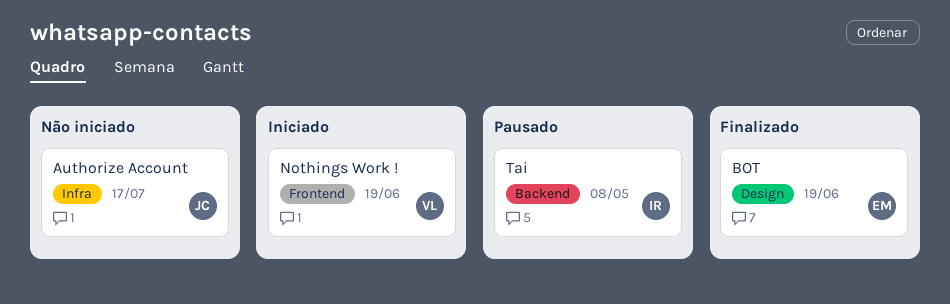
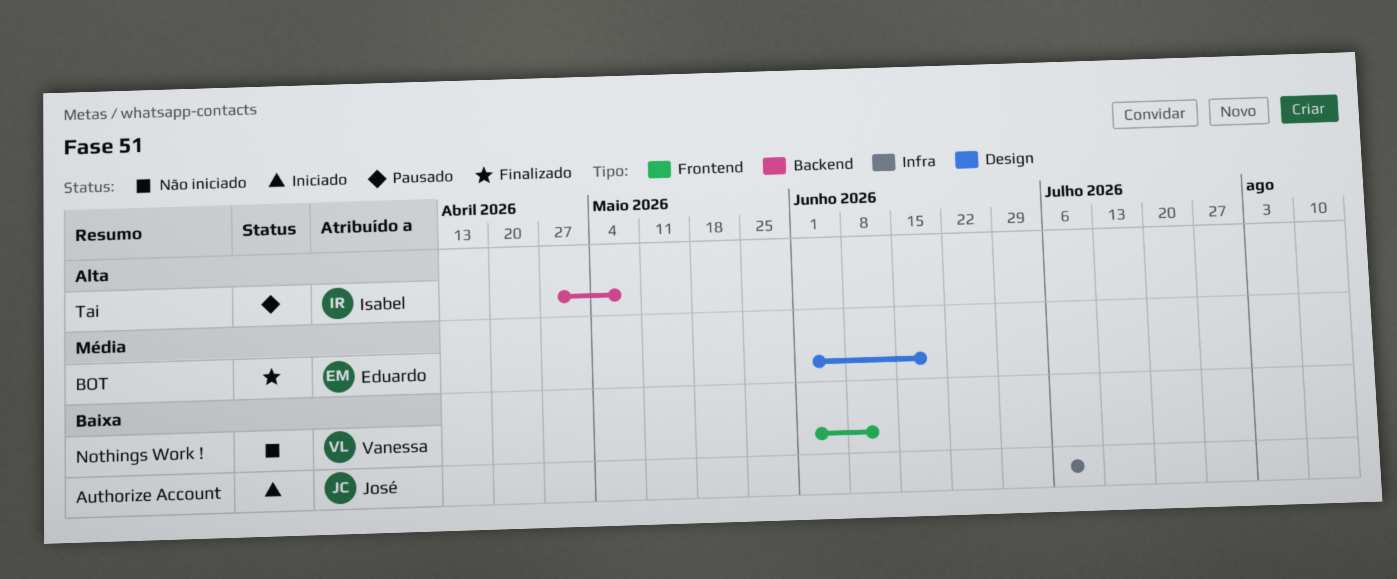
Authorize Account, status: Não iniciado -> Iniciado
Authorize Account, due: Jul 17 -> Jul 10
Nothings Work !, status: Iniciado -> Não iniciado
Nothings Work !, due: Jun 19 -> Jun 12

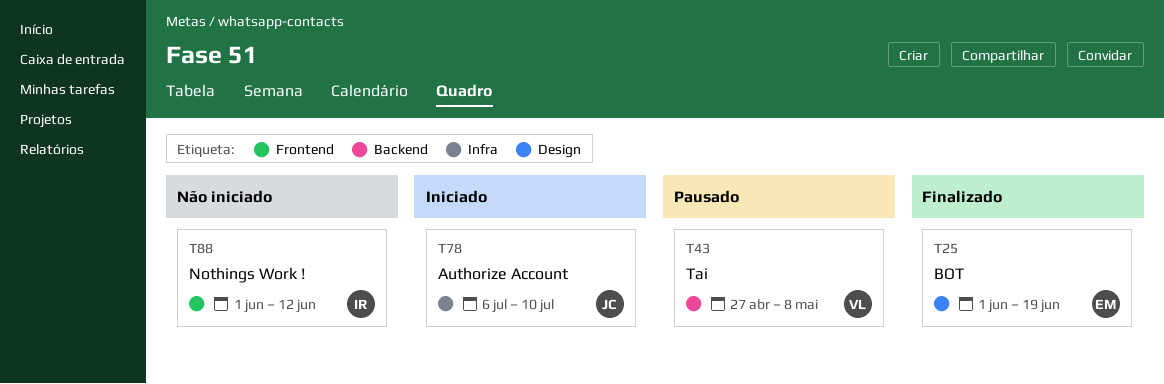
Nothings Work !, owner: Vanessa -> Isabel
Tai, owner: Isabel -> Vanessa

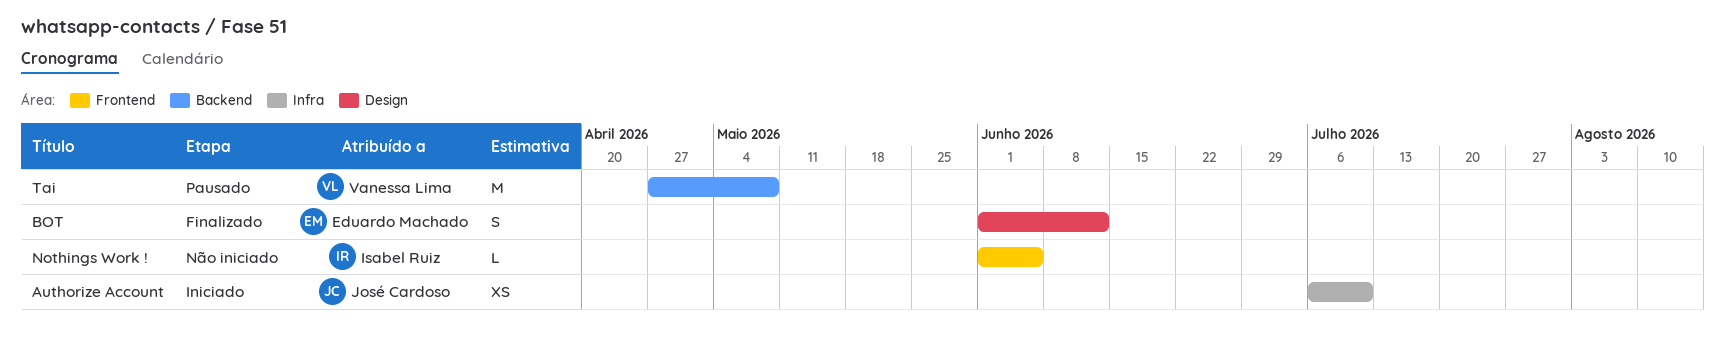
BOT, due: Jun 19 -> Jun 12
Nothings Work !, due: Jun 12 -> Jun 5

